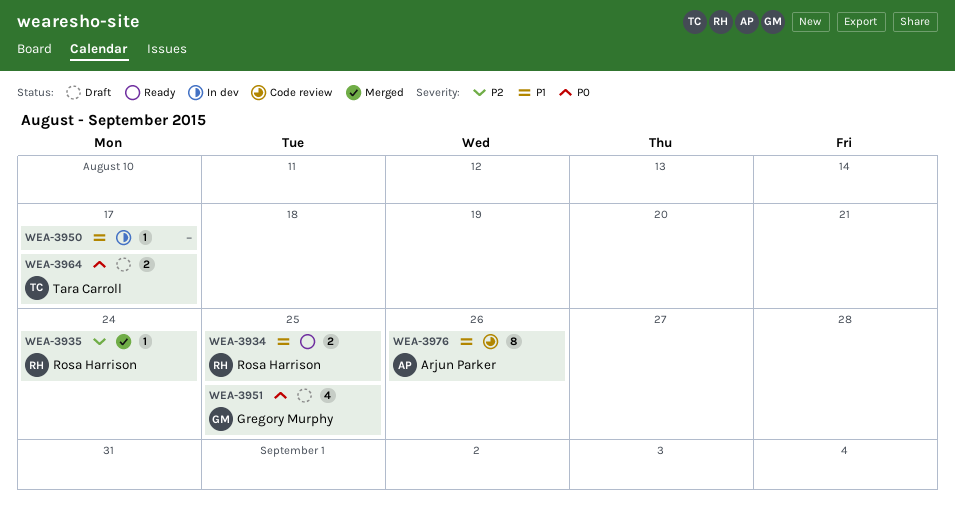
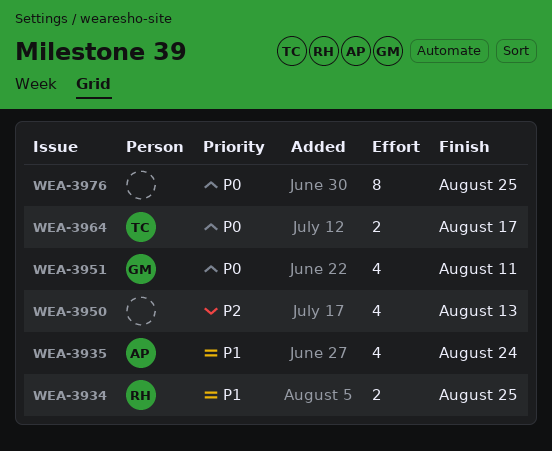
WEA-3935, owner: Rosa Harrison -> Arjun Parker
WEA-3935, priority: P2 -> P1
WEA-3935, estimate: 1 -> 4
WEA-3950, priority: P1 -> P2
WEA-3950, estimate: 1 -> 4
WEA-3950, due: Aug 17 -> Aug 13
WEA-3951, due: Aug 25 -> Aug 11
WEA-3976, owner: Arjun Parker -> none
WEA-3976, priority: P1 -> P0
WEA-3976, due: Aug 26 -> Aug 25

